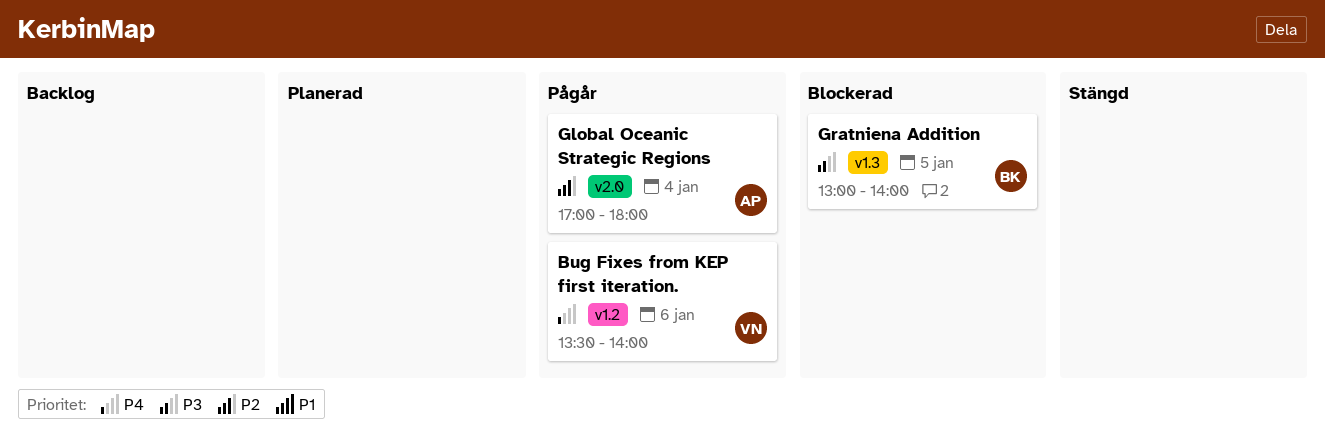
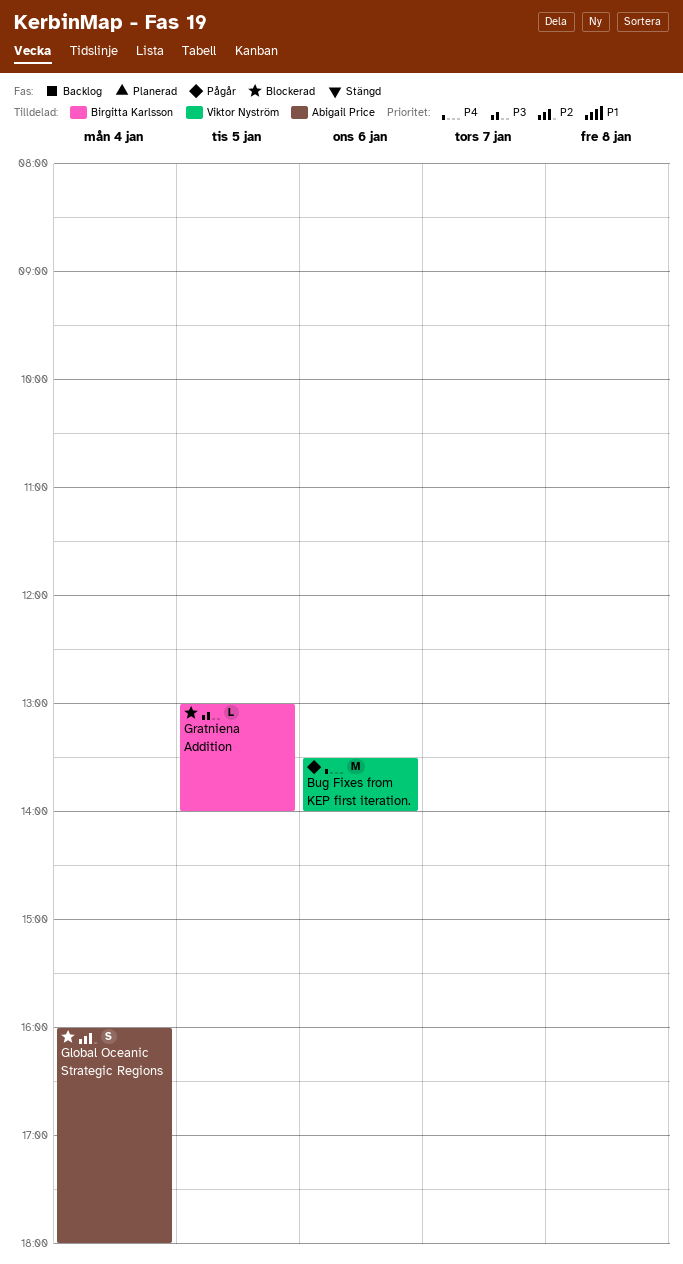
Global Oceanic Strategic Regions, status: Pågår -> Blockerad
Global Oceanic Strategic Regions, begins: 17:00 -> 16:00

